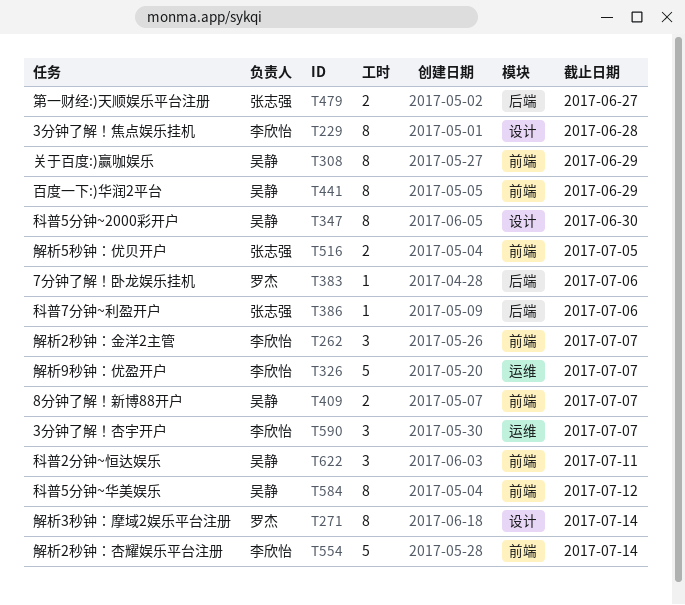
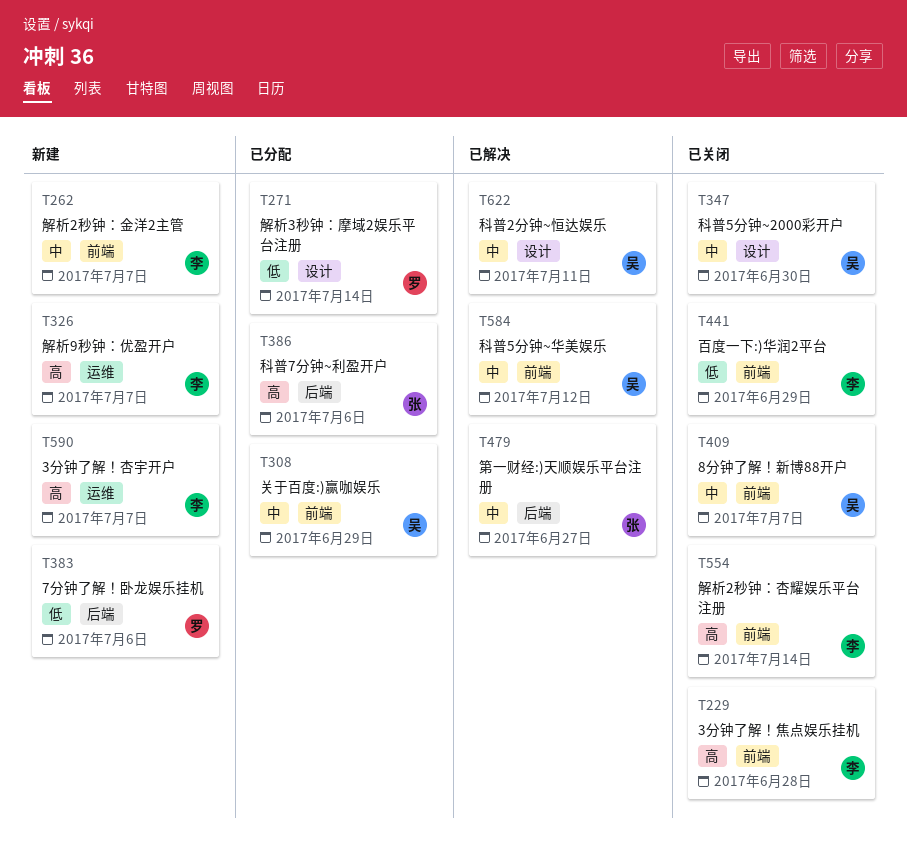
T229, label: 设计 -> 前端
T441, owner: 吴静 -> 李欣怡
T516: present -> none
T622, label: 前端 -> 设计

